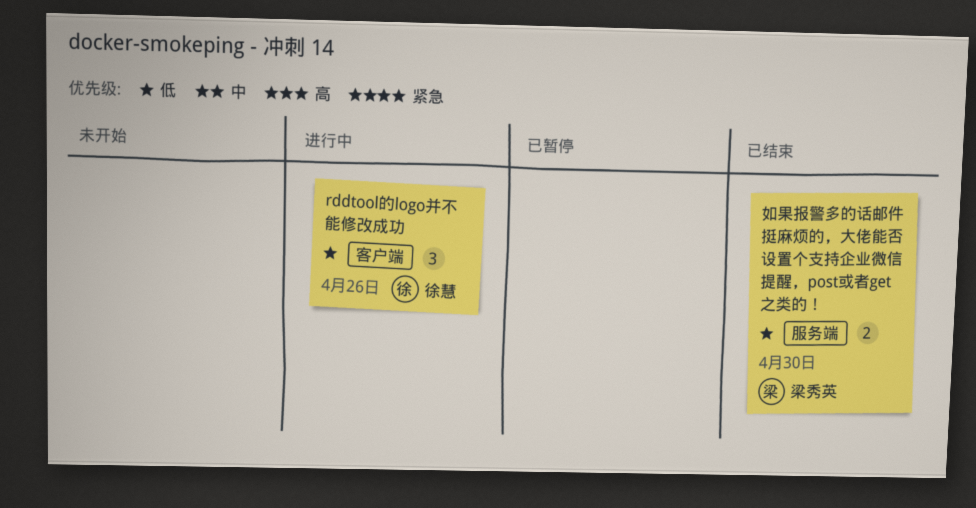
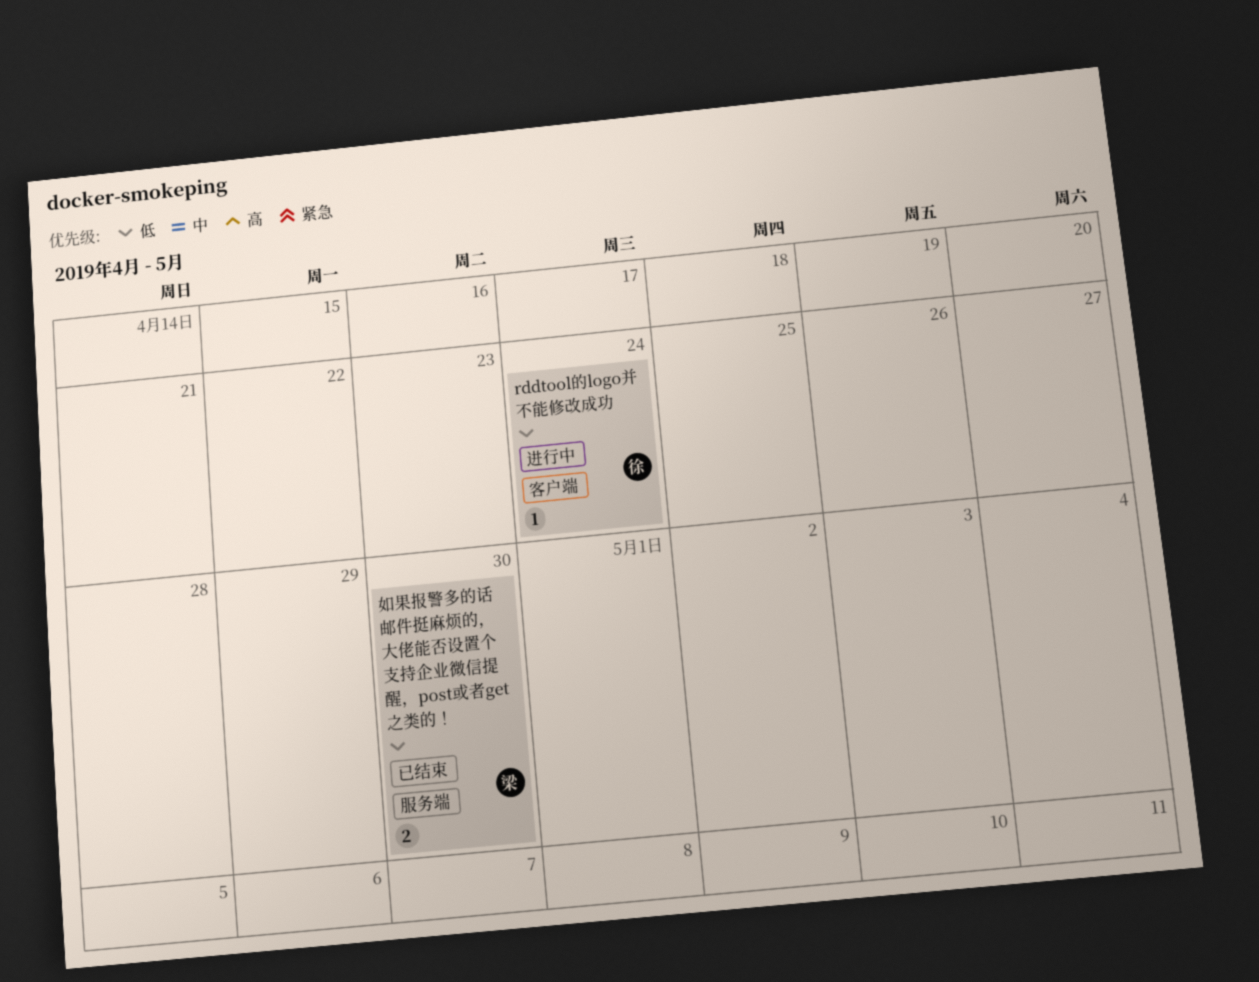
rddtool的logo并不能修改成功, estimate: 3 -> 1
rddtool的logo并不能修改成功, due: Apr 26 -> Apr 24

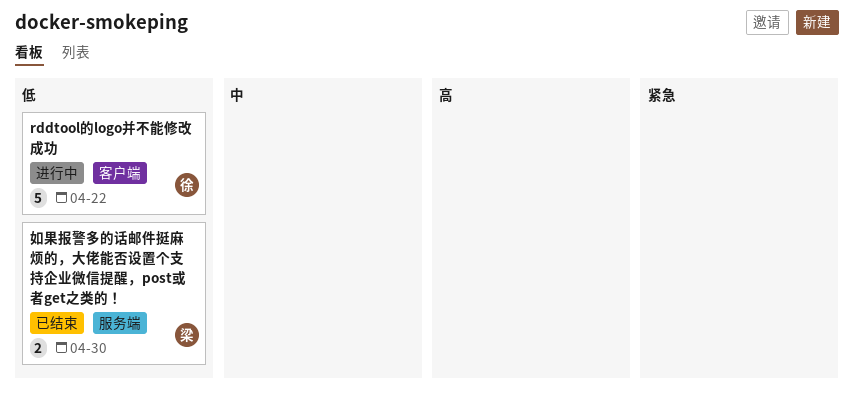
rddtool的logo并不能修改成功, estimate: 1 -> 5
rddtool的logo并不能修改成功, due: Apr 24 -> Apr 22

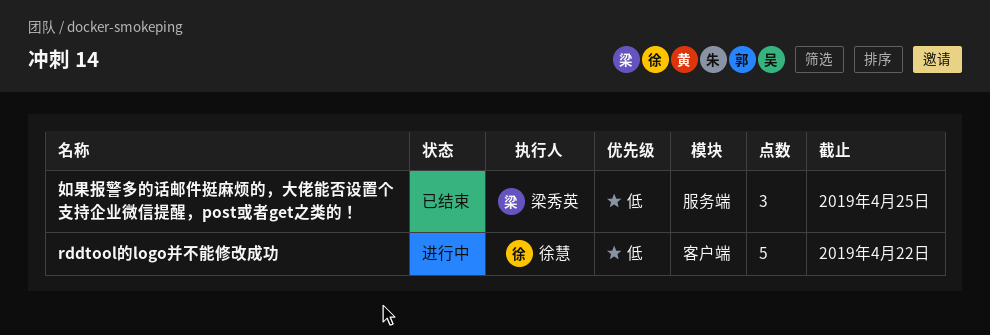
如果报警多的话邮件挺麻烦的，大佬能否设置个支持企业微信提醒，post或者get之类的！, estimate: 2 -> 3
如果报警多的话邮件挺麻烦的，大佬能否设置个支持企业微信提醒，post或者get之类的！, due: Apr 30 -> Apr 25

